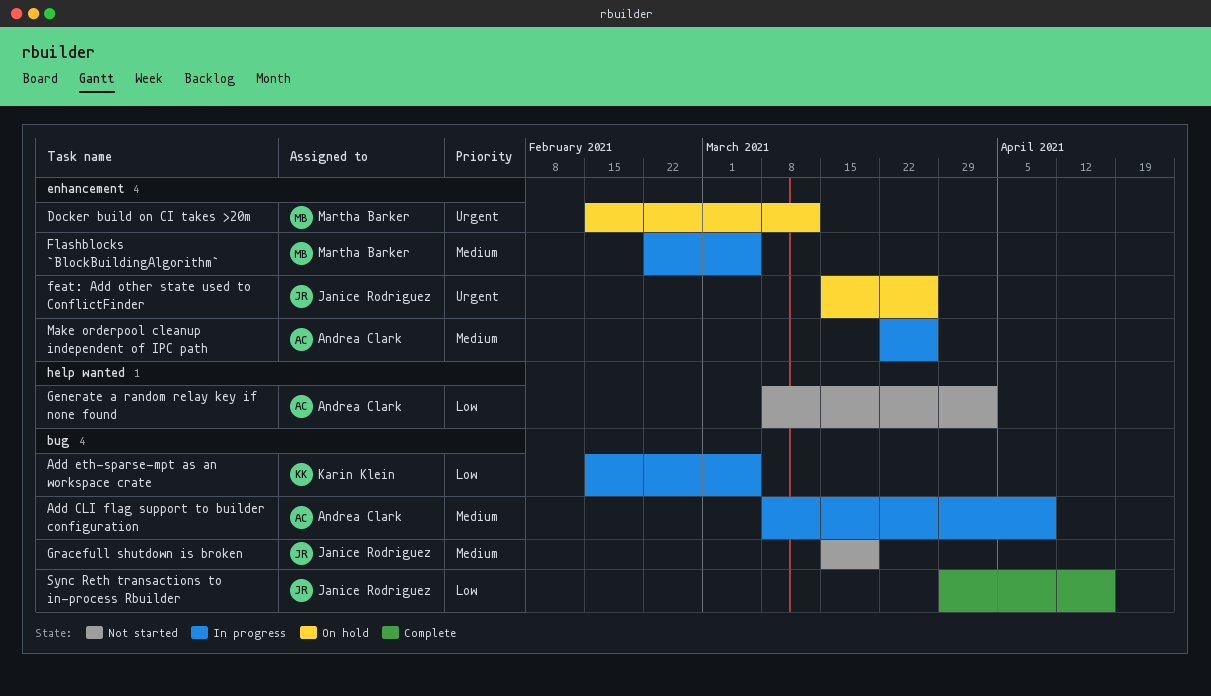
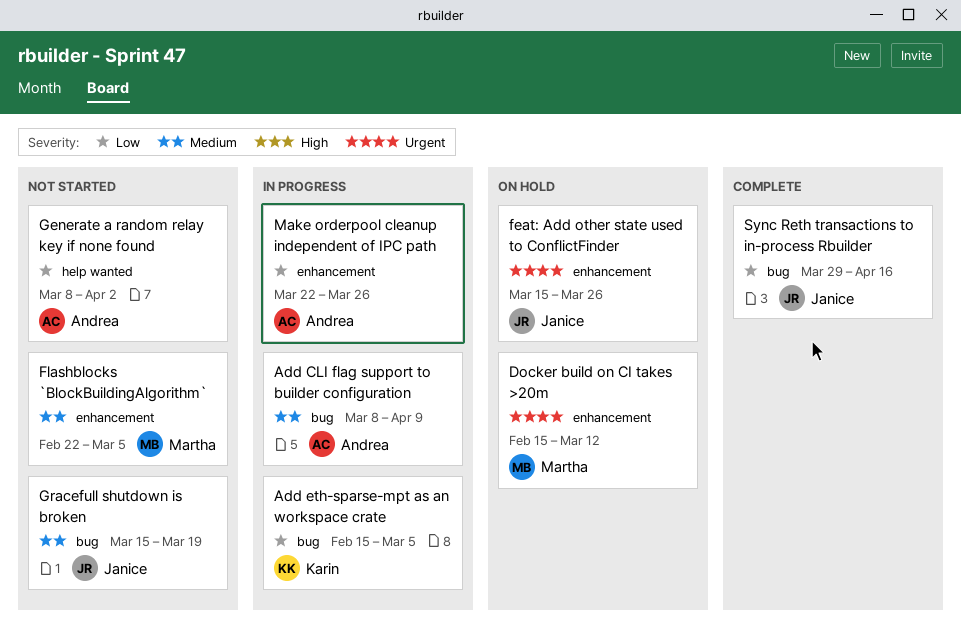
Flashblocks `BlockBuildingAlgorithm`, status: In progress -> Not started
Make orderpool cleanup independent of IPC path, priority: Medium -> Low

